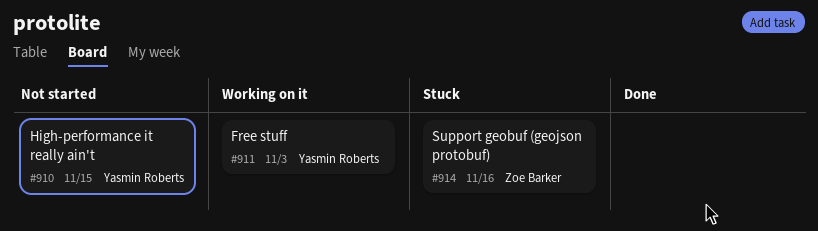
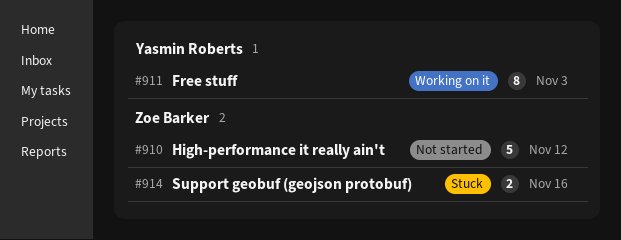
#910, owner: Yasmin Roberts -> Zoe Barker
#910, due: Nov 15 -> Nov 12

